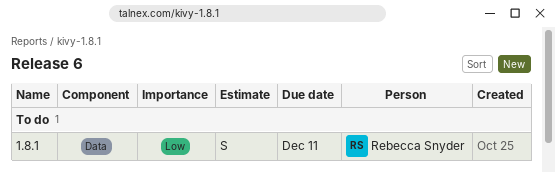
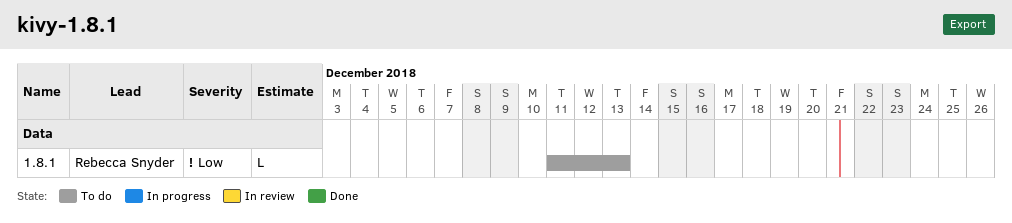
1.8.1, estimate: S -> L
1.8.1, due: Dec 11 -> Dec 13

